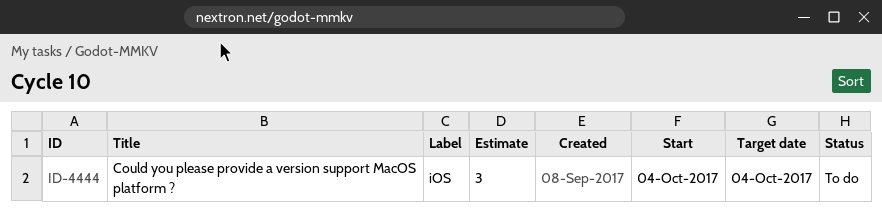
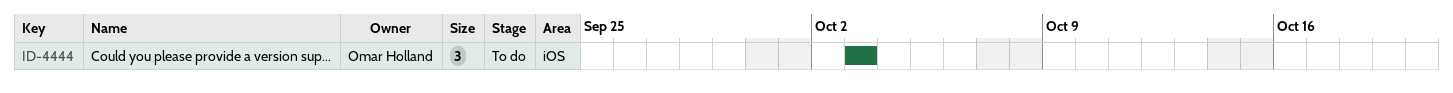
ID-4444, start: Oct 4 -> Oct 3
ID-4444, due: Oct 4 -> Oct 3

